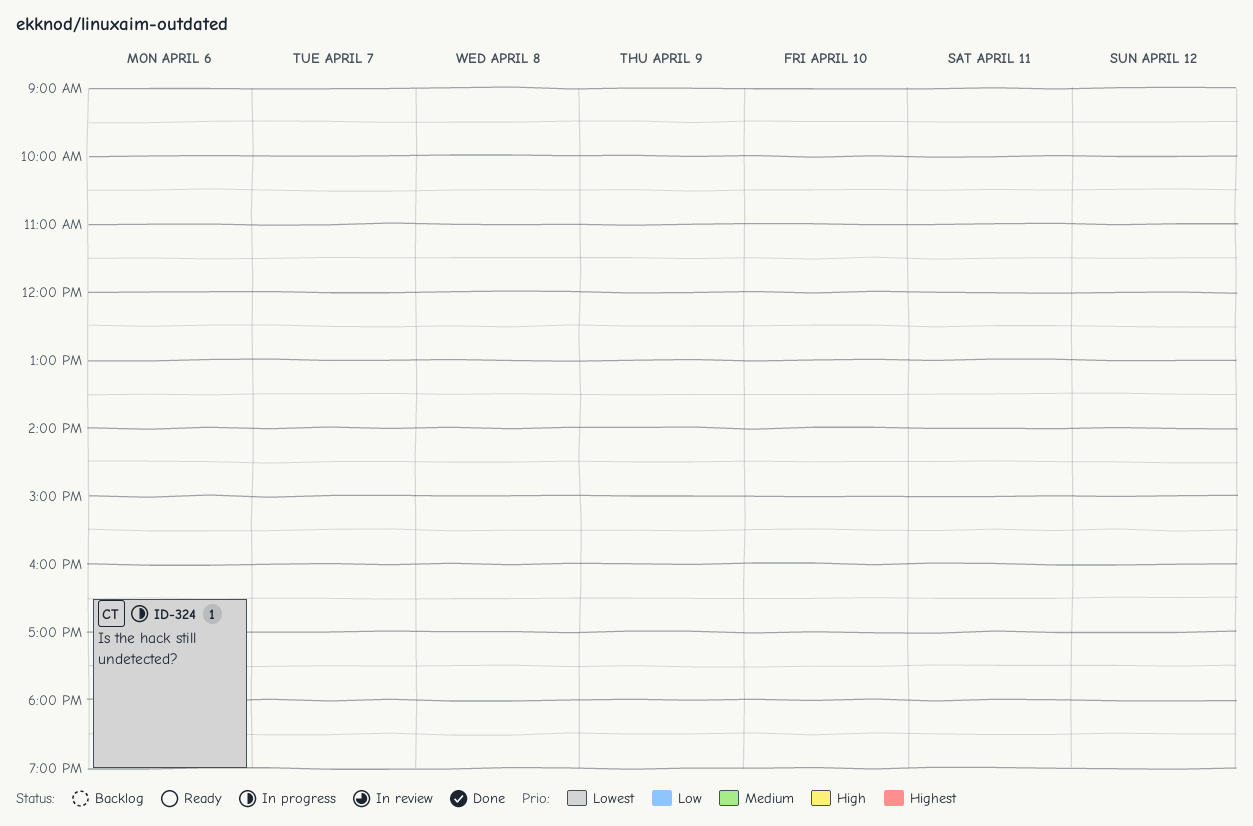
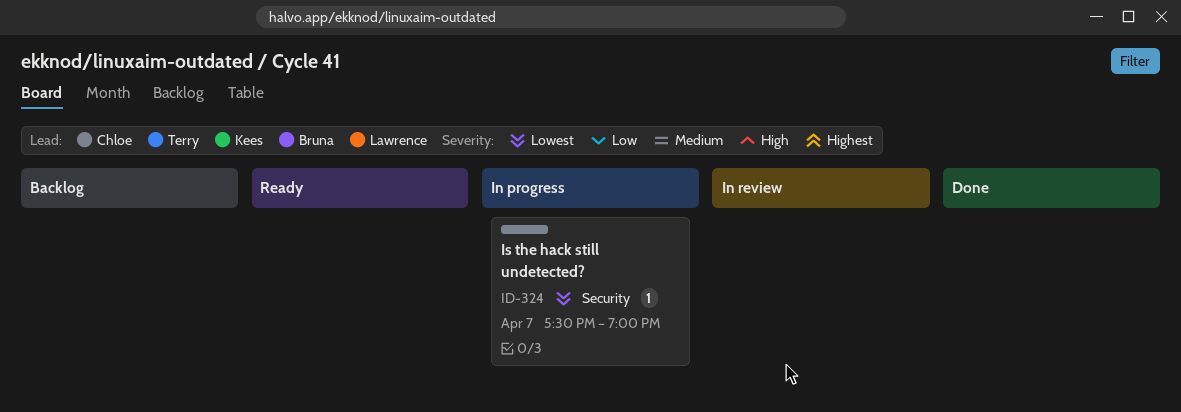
ID-324, day: Apr 6 -> Apr 7
ID-324, begins: 16:30 -> 17:30

